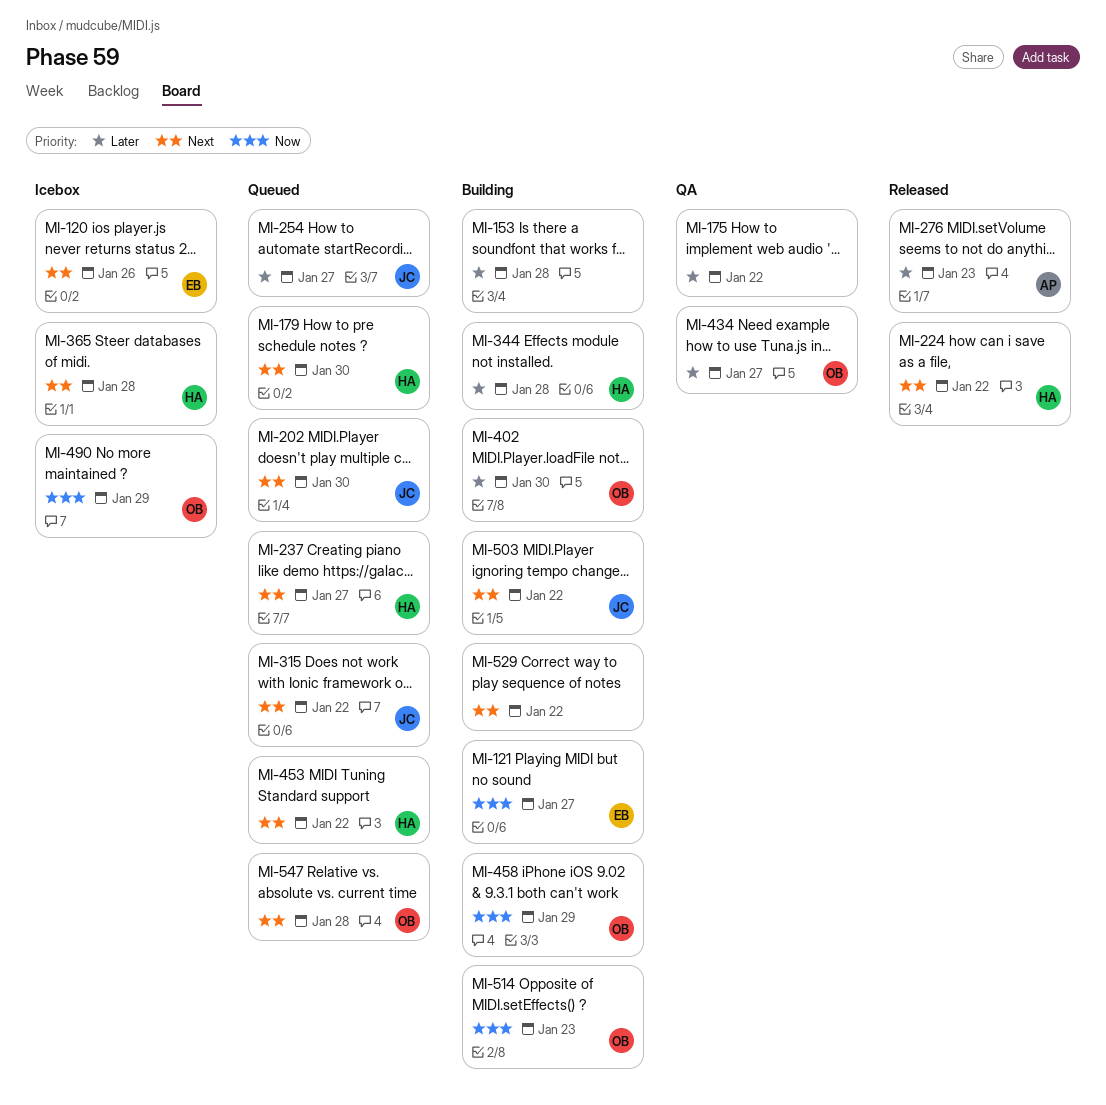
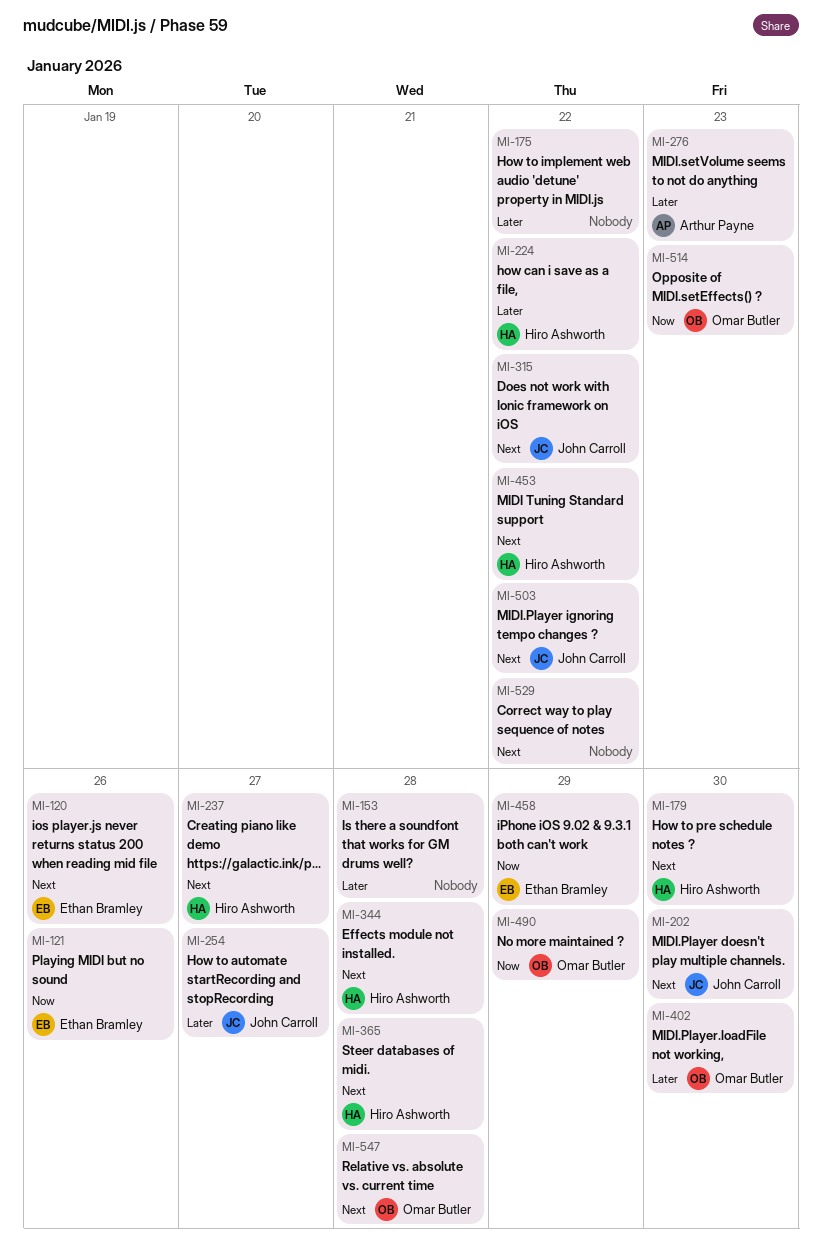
MI-121, due: Jan 27 -> Jan 26
MI-224, priority: Next -> Later
MI-344, priority: Later -> Next
MI-434: present -> none
MI-458, owner: Omar Butler -> Ethan Bramley

